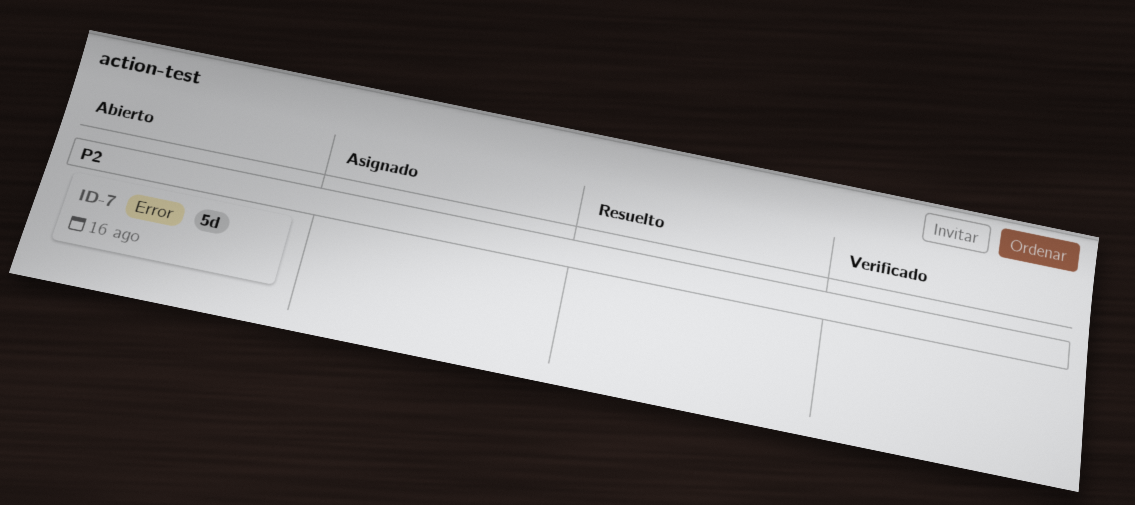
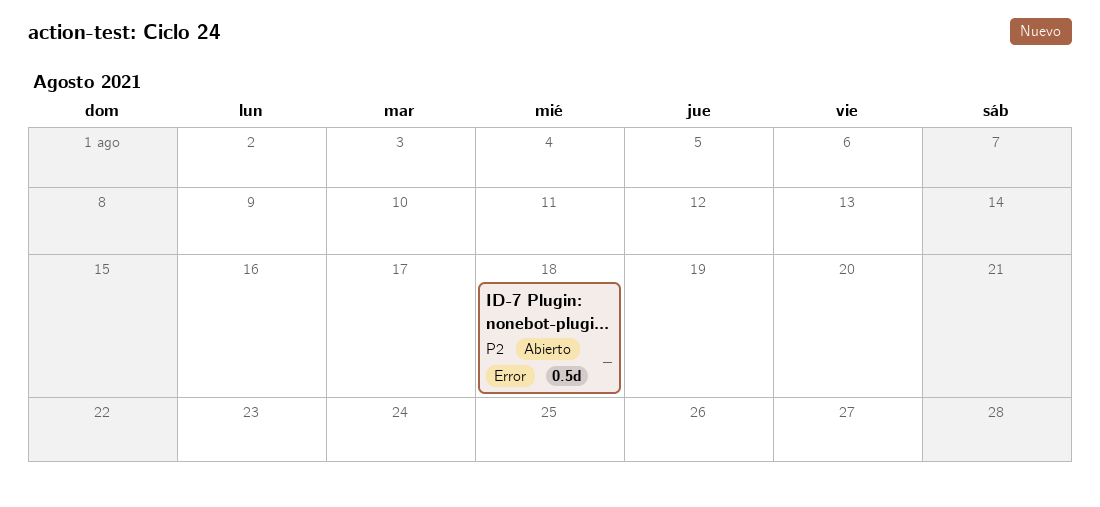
ID-7, estimate: 5d -> 0.5d
ID-7, due: Aug 16 -> Aug 18

